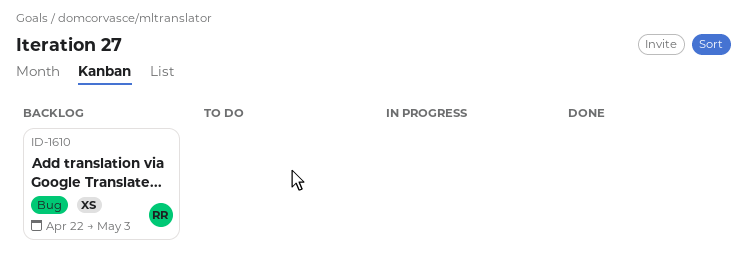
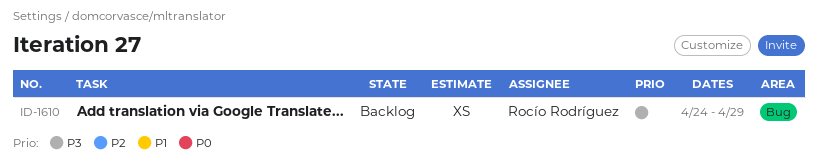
ID-1610, start: Apr 22 -> Apr 24
ID-1610, due: May 3 -> Apr 29

